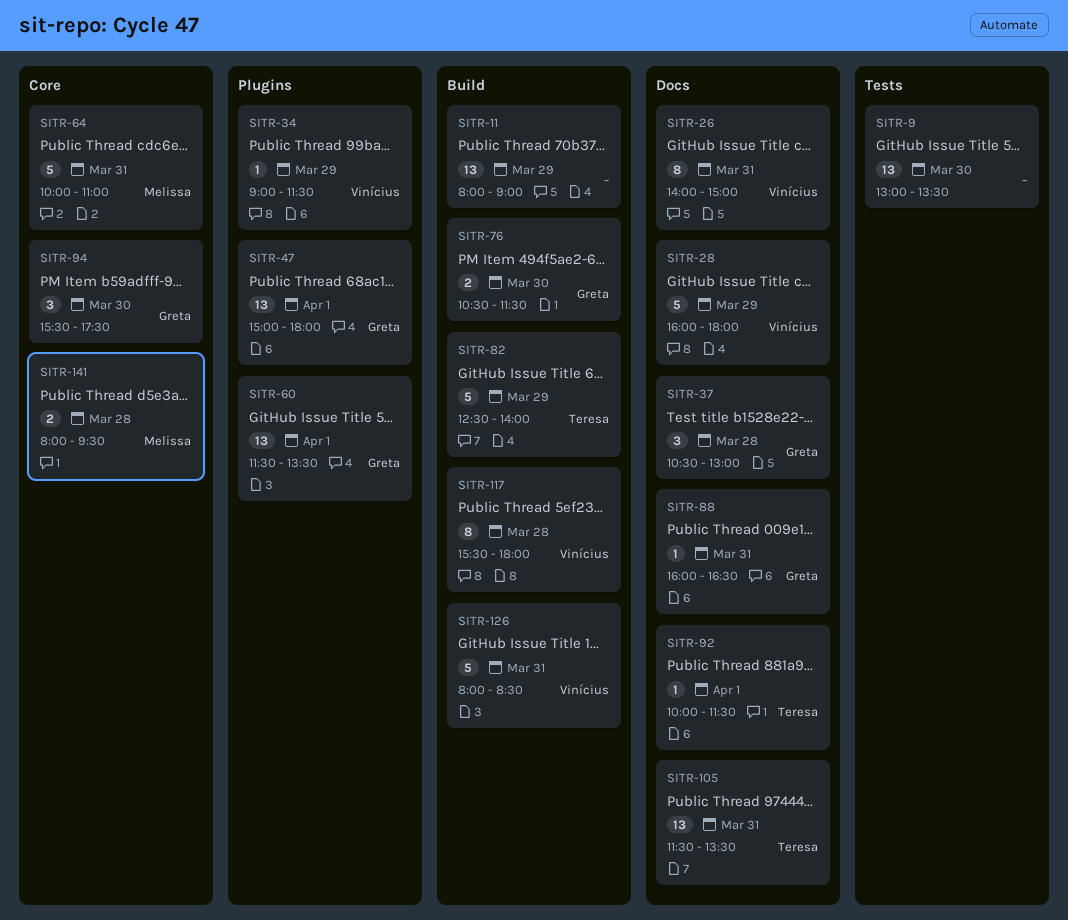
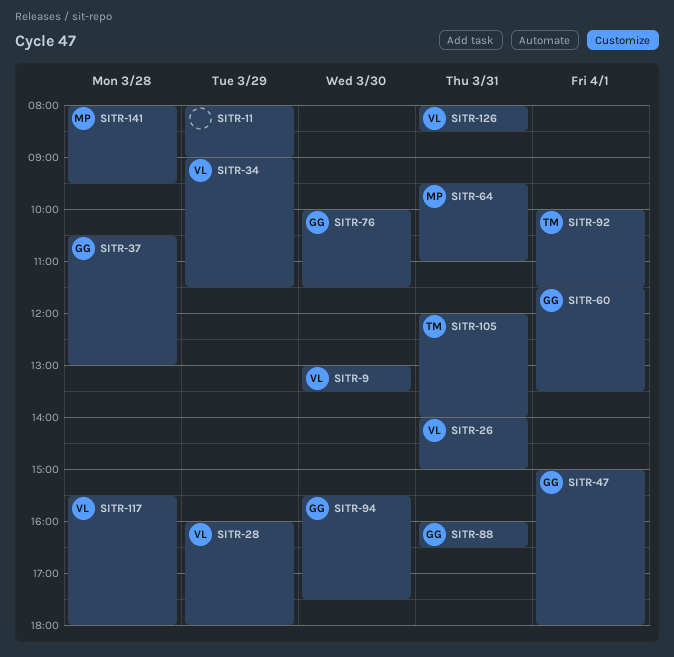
SITR-9, owner: none -> Vinícius
SITR-64, begins: 10:00 -> 09:30
SITR-76, begins: 10:30 -> 10:00
SITR-82: present -> none
SITR-105, begins: 11:30 -> 12:00
SITR-105, ends: 13:30 -> 14:00

